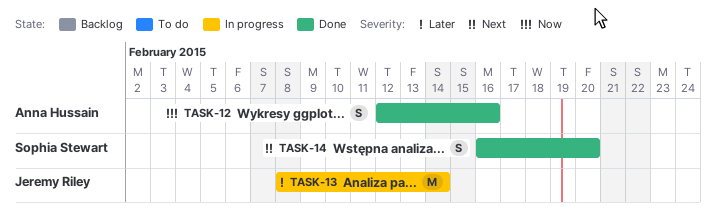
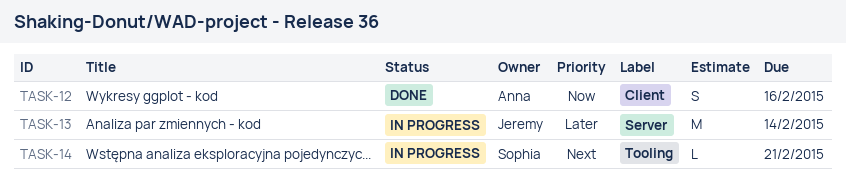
TASK-14, status: Done -> In progress
TASK-14, estimate: S -> L
TASK-14, due: Feb 20 -> Feb 21

